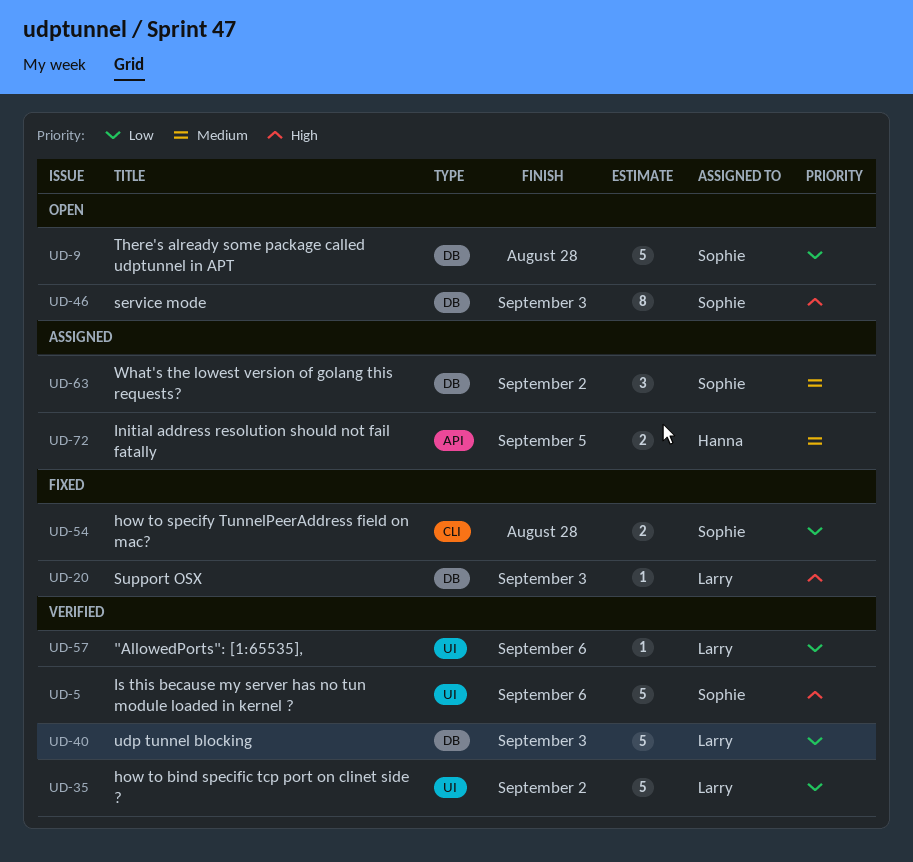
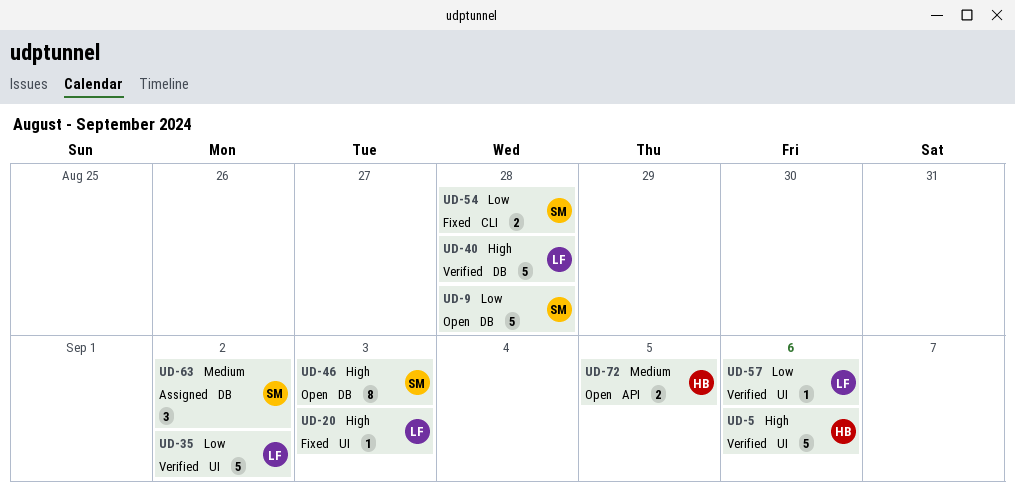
UD-5, owner: Sophie -> Hanna
UD-20, label: DB -> UI
UD-40, priority: Low -> High
UD-40, due: Sep 3 -> Aug 28
UD-72, status: Assigned -> Open

